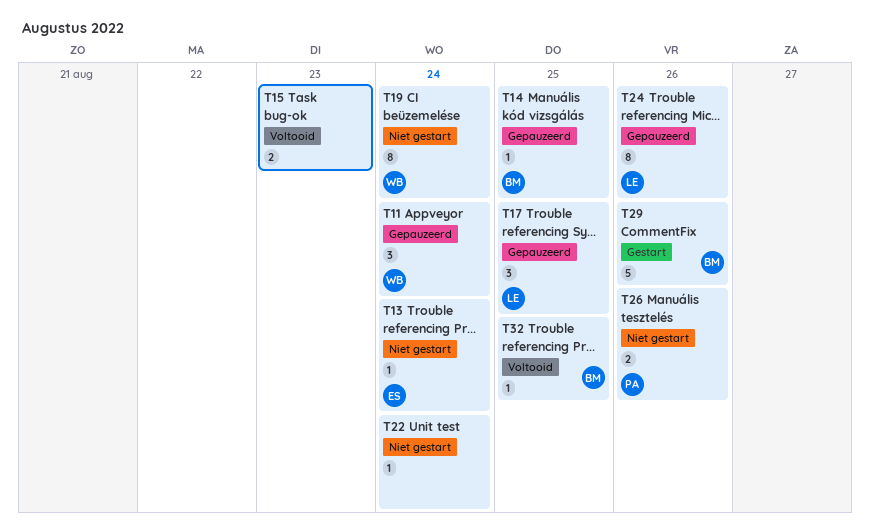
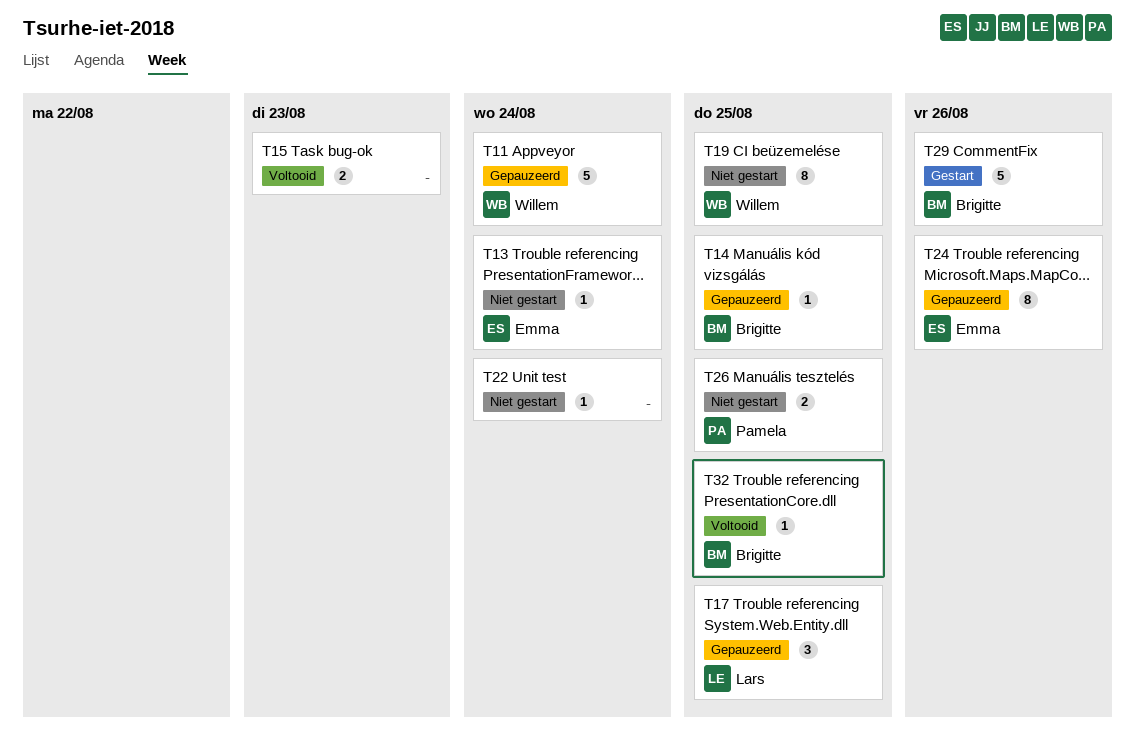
T11, estimate: 3 -> 5
T19, due: Aug 24 -> Aug 25
T24, owner: Lars -> Emma
T26, due: Aug 26 -> Aug 25

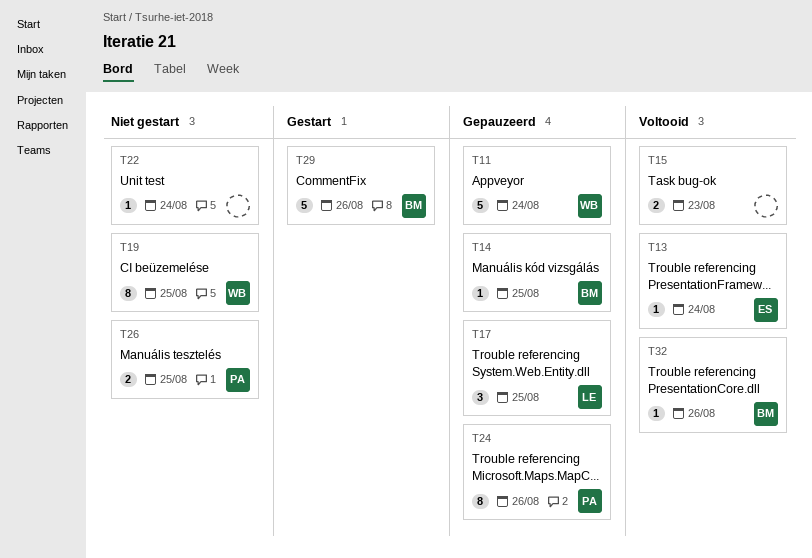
T13, status: Niet gestart -> Voltooid
T24, owner: Emma -> Pamela
T32, due: Aug 25 -> Aug 26

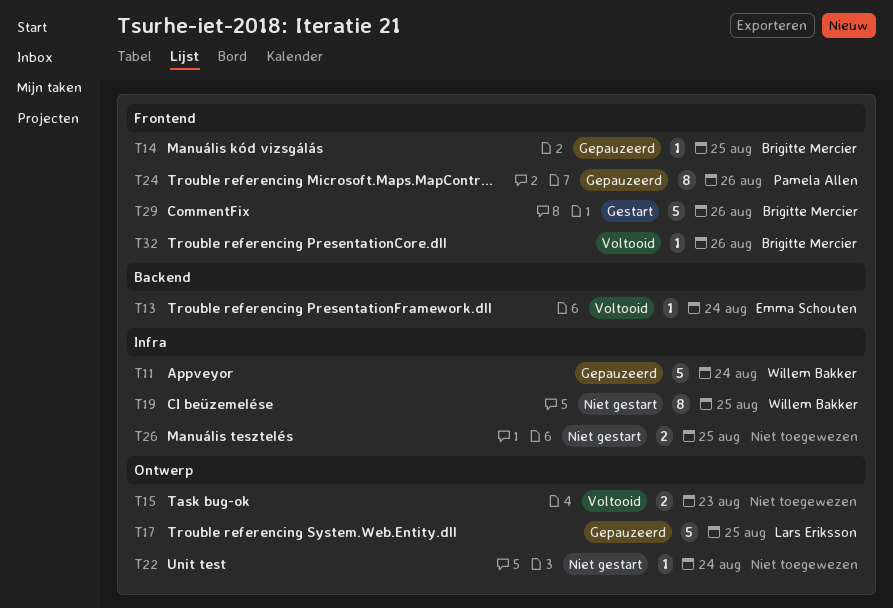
T17, estimate: 3 -> 5
T26, owner: Pamela Allen -> none

